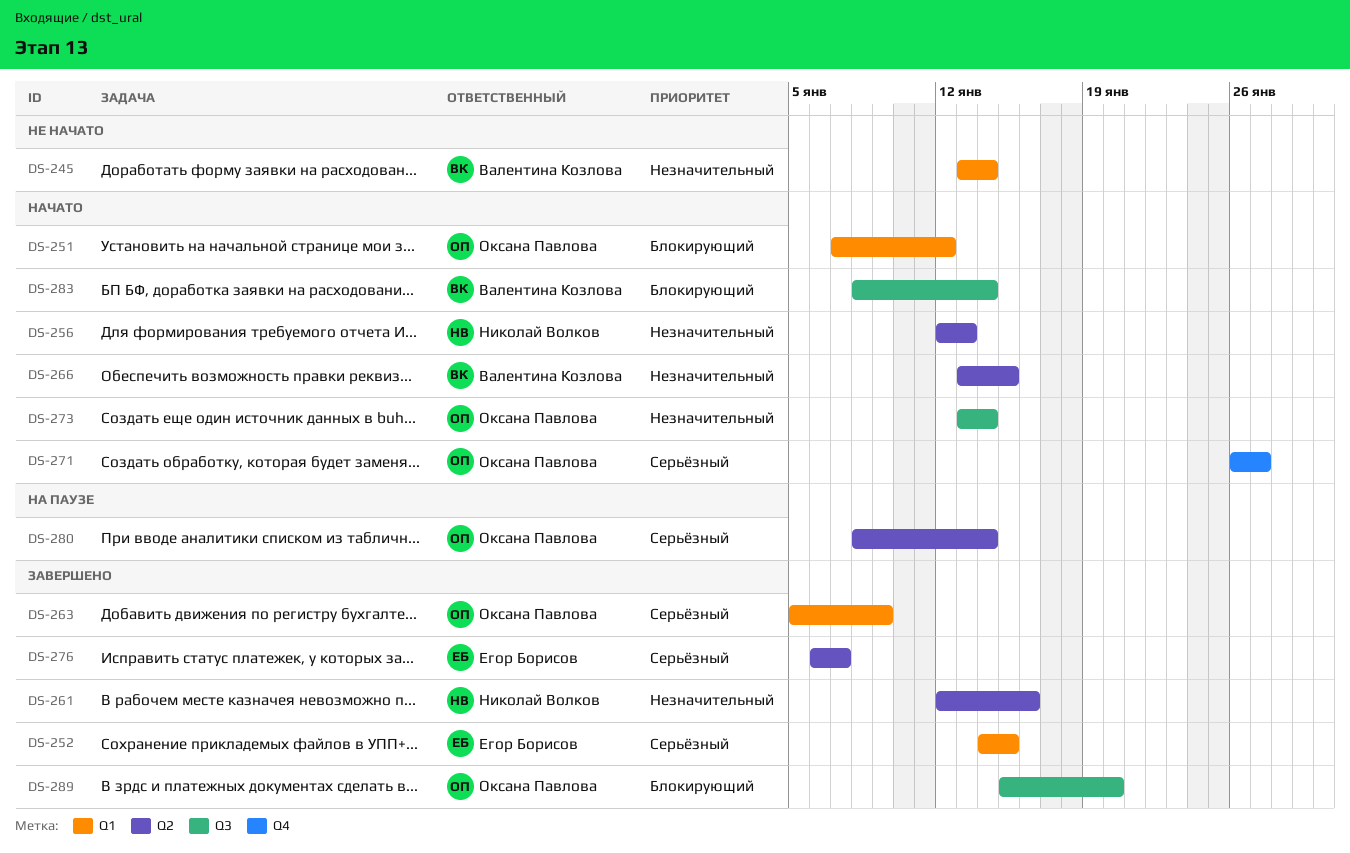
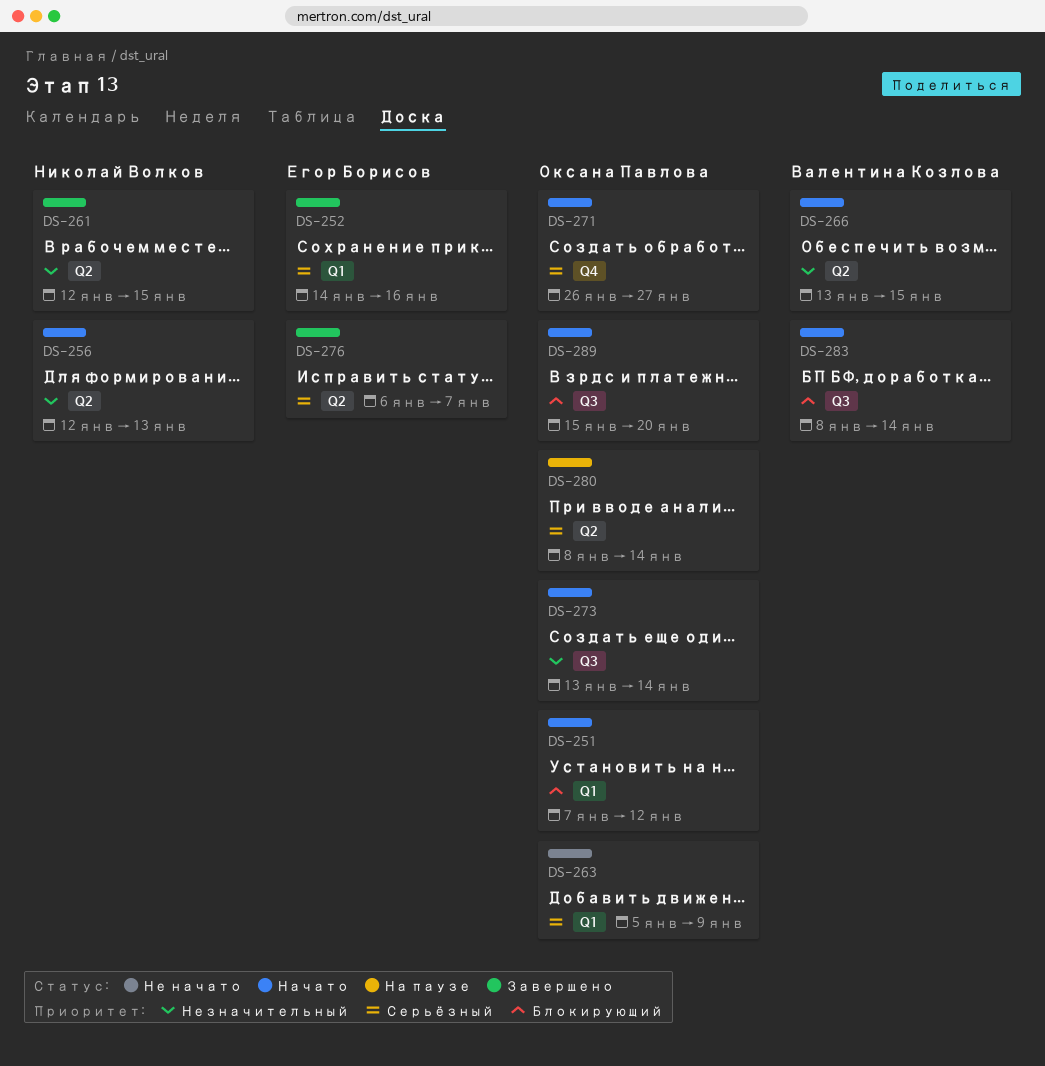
DS-245: present -> none
DS-252, due: Jan 15 -> Jan 16
DS-261, due: Jan 16 -> Jan 15
DS-263, status: Завершено -> Не начато
DS-289, status: Завершено -> Начато

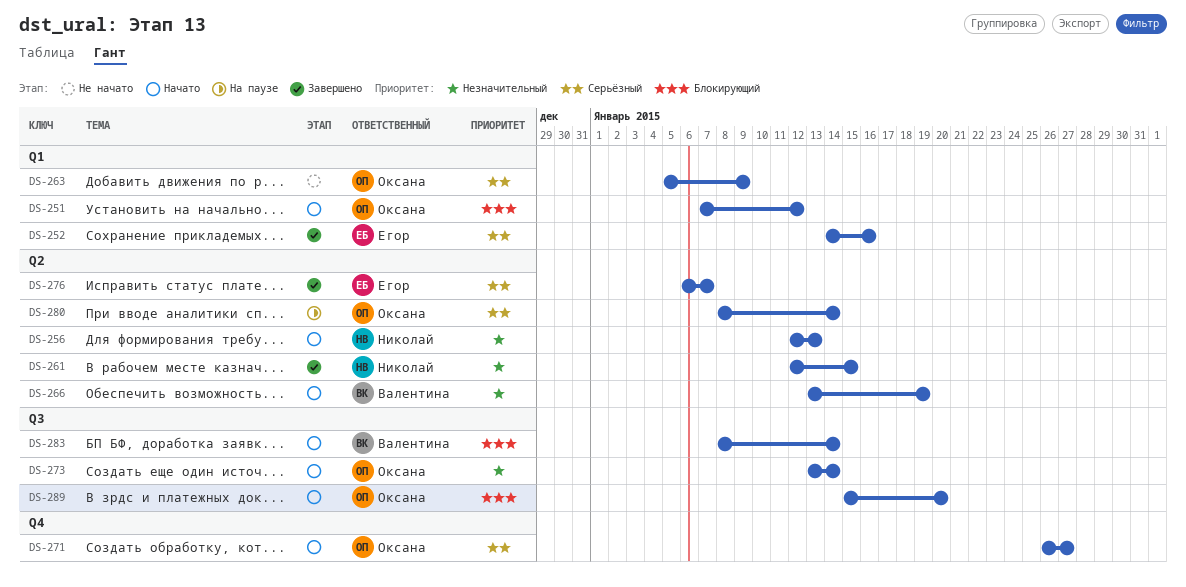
DS-266, due: Jan 15 -> Jan 19

